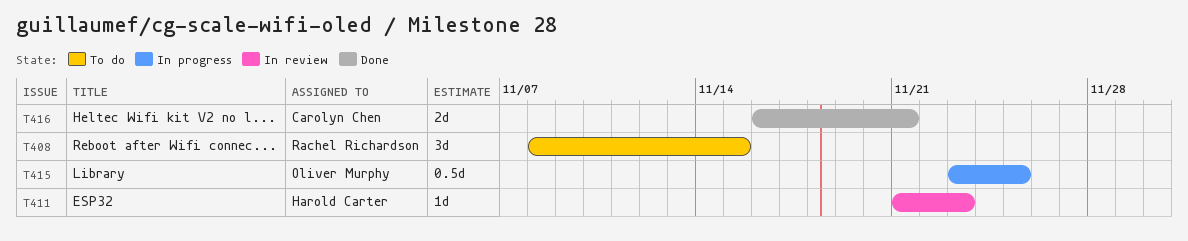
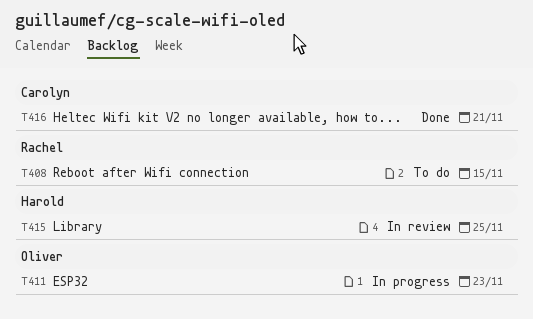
T411, status: In review -> In progress
T411, owner: Harold Carter -> Oliver Murphy
T415, status: In progress -> In review
T415, owner: Oliver Murphy -> Harold Carter

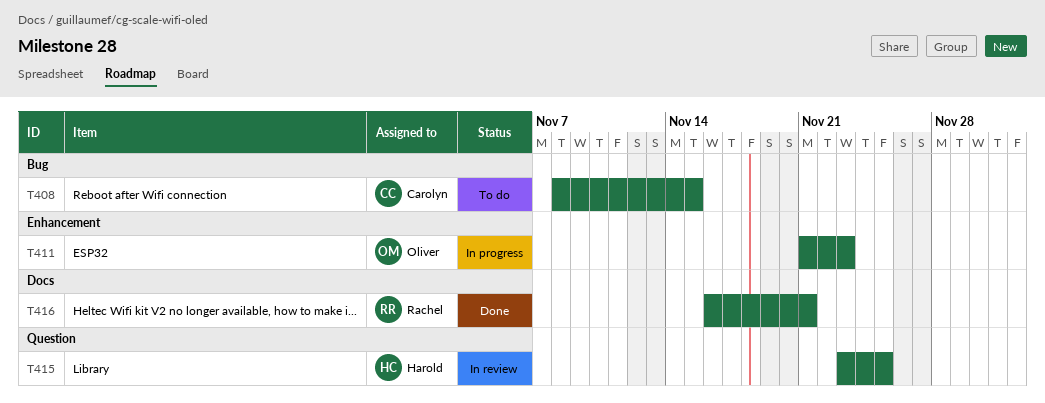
T408, owner: Rachel -> Carolyn
T416, owner: Carolyn -> Rachel

